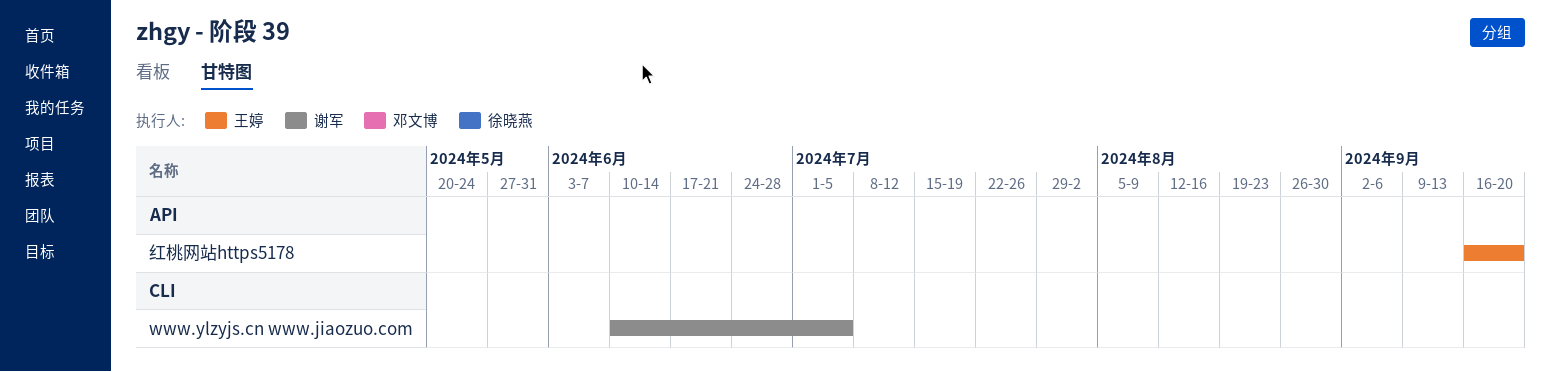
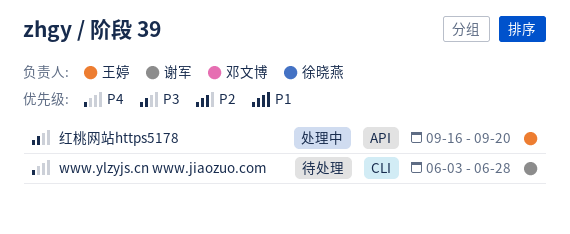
www.ylzyjs.cn www.jiaozuo.com, start: Jun 10 -> Jun 3
www.ylzyjs.cn www.jiaozuo.com, due: Jul 5 -> Jun 28

